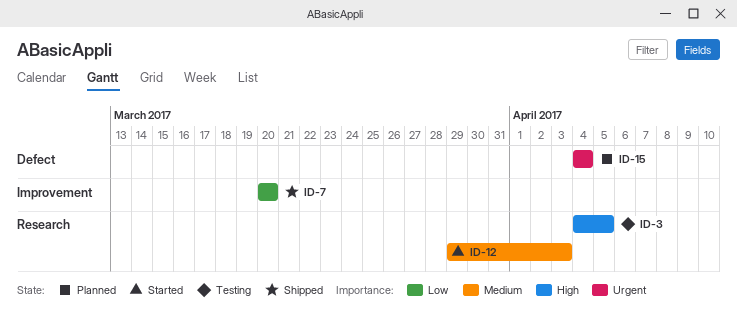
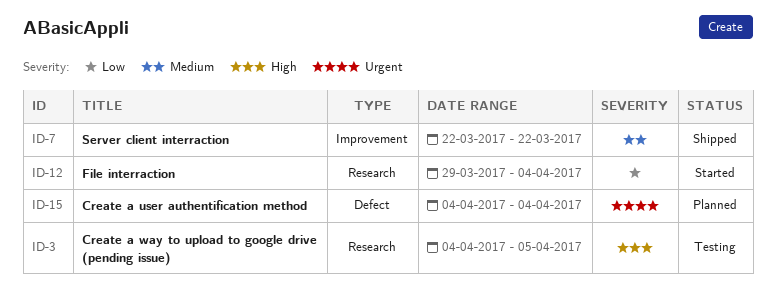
ID-7, priority: Low -> Medium
ID-7, start: Mar 20 -> Mar 22
ID-7, due: Mar 20 -> Mar 22
ID-12, priority: Medium -> Low
ID-12, due: Apr 3 -> Apr 4

